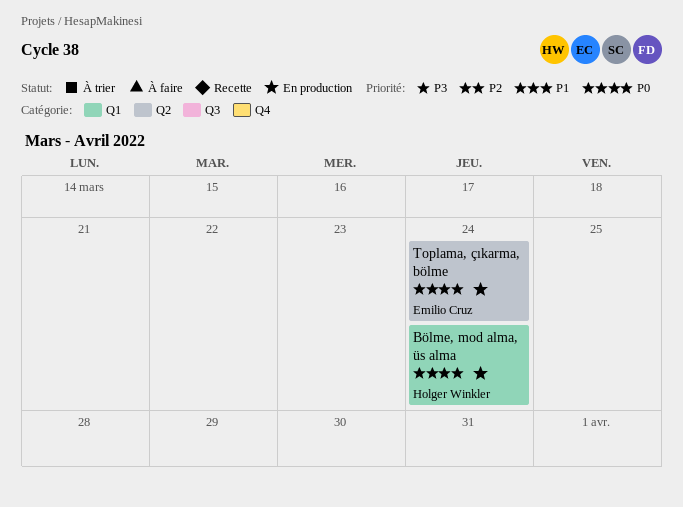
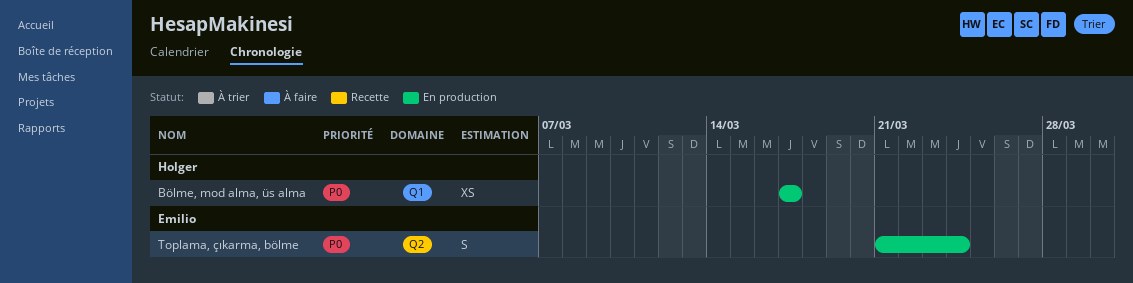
Bölme, mod alma, üs alma, due: Mar 24 -> Mar 17

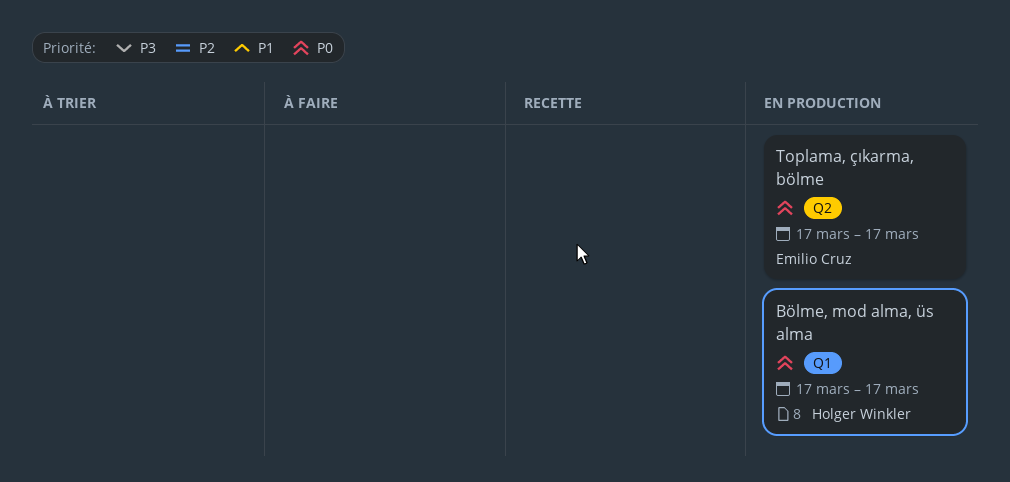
Toplama, çıkarma, bölme, start: Mar 21 -> Mar 17
Toplama, çıkarma, bölme, due: Mar 24 -> Mar 17

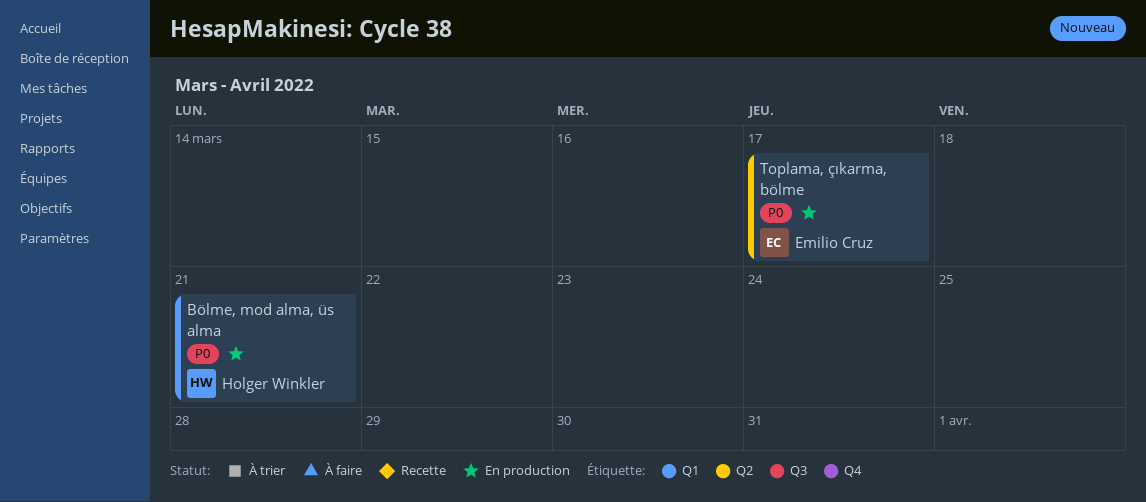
Bölme, mod alma, üs alma, due: Mar 17 -> Mar 21

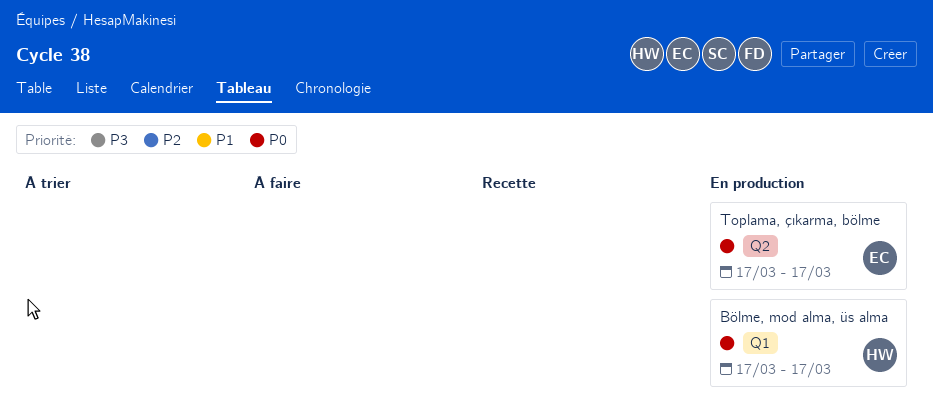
Bölme, mod alma, üs alma, due: Mar 21 -> Mar 17

